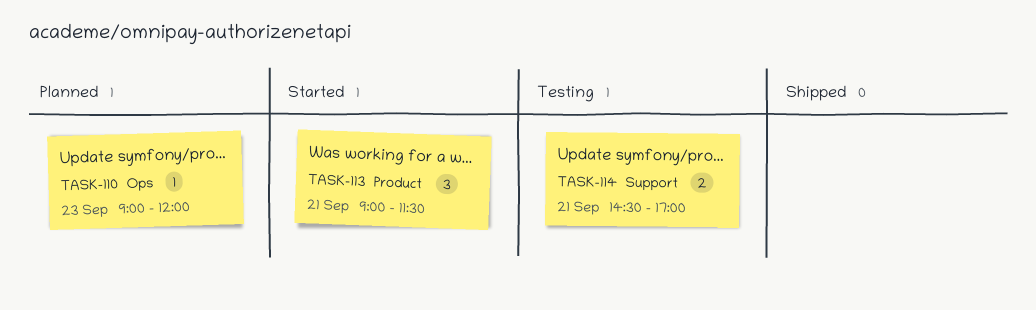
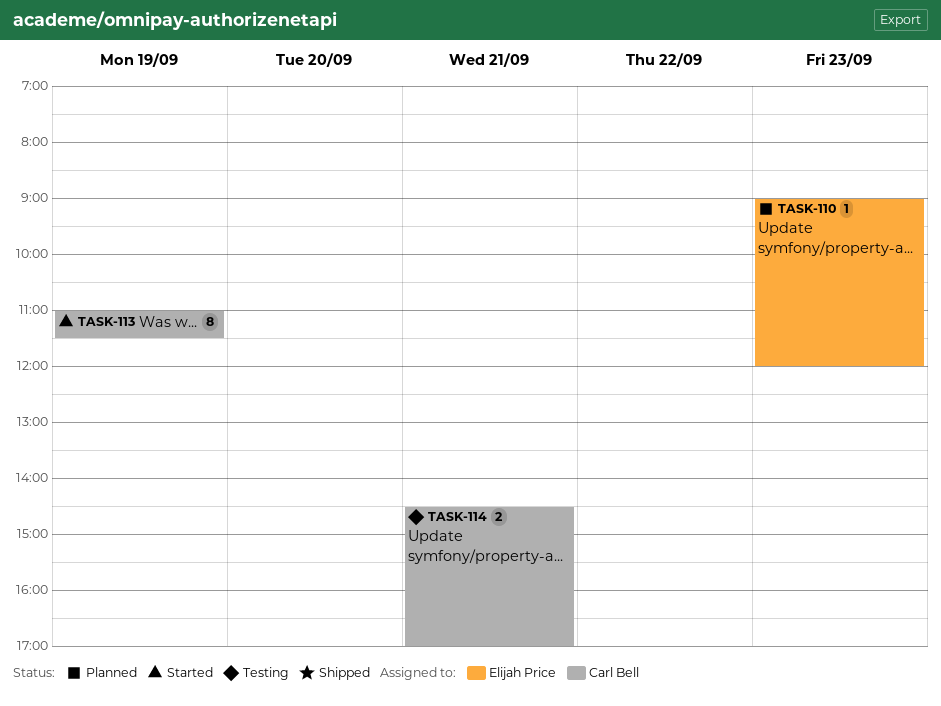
TASK-113, estimate: 3 -> 8
TASK-113, day: Sep 21 -> Sep 19
TASK-113, begins: 09:00 -> 11:00

